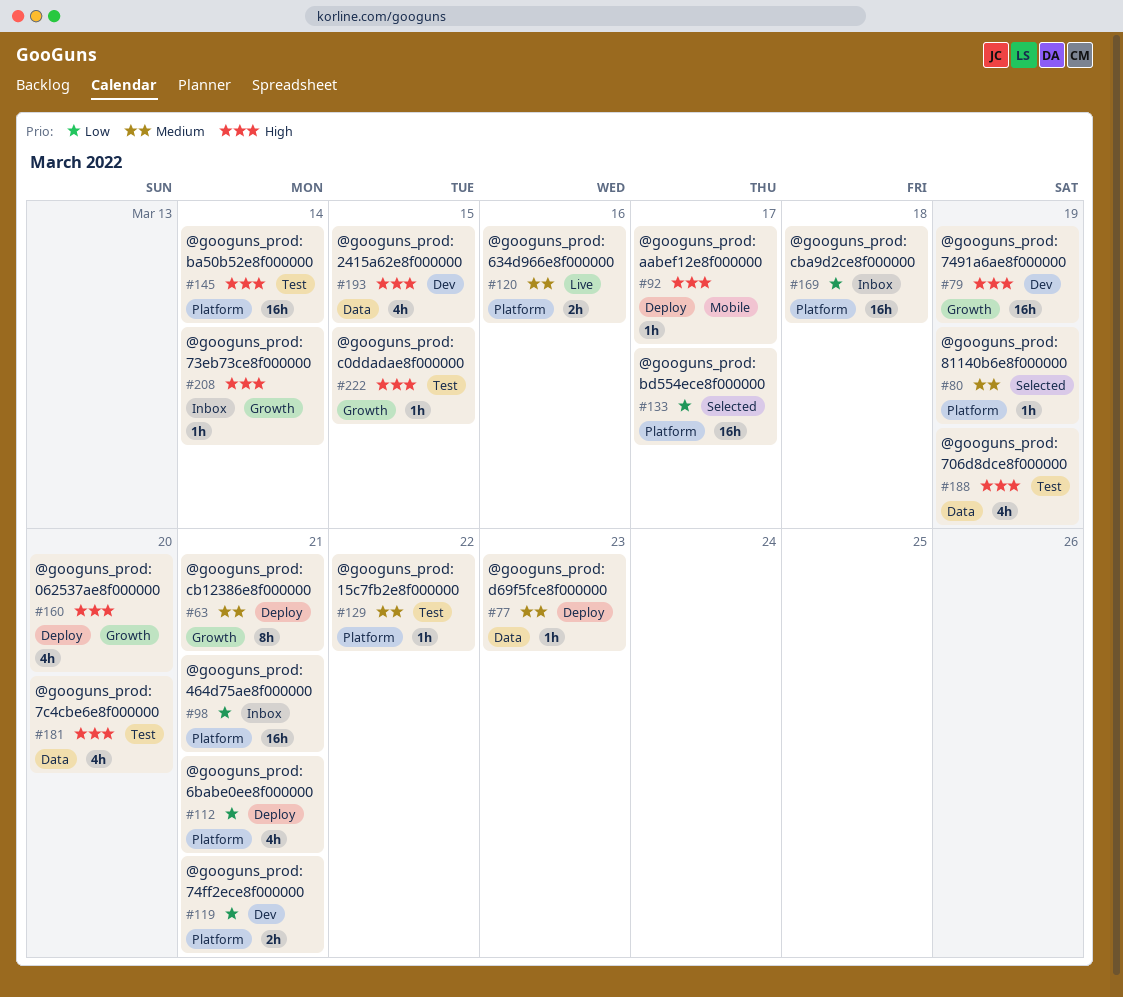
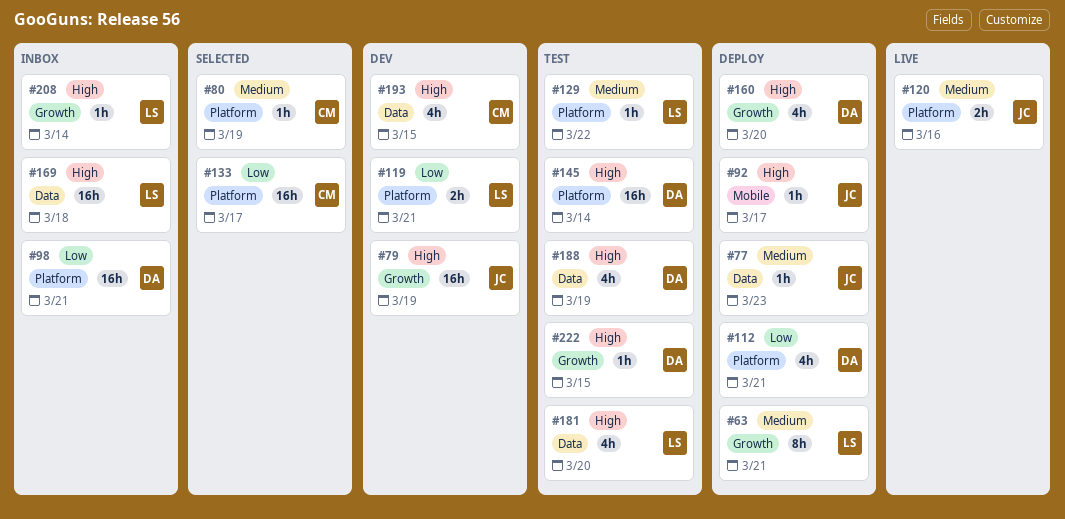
#169, priority: Low -> High
#169, label: Platform -> Data

